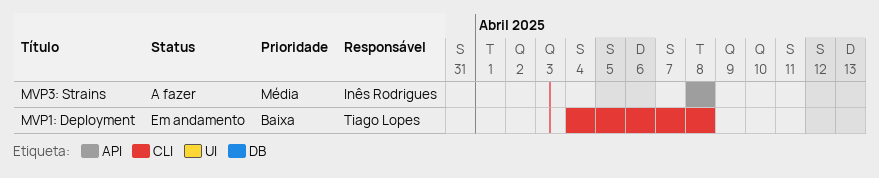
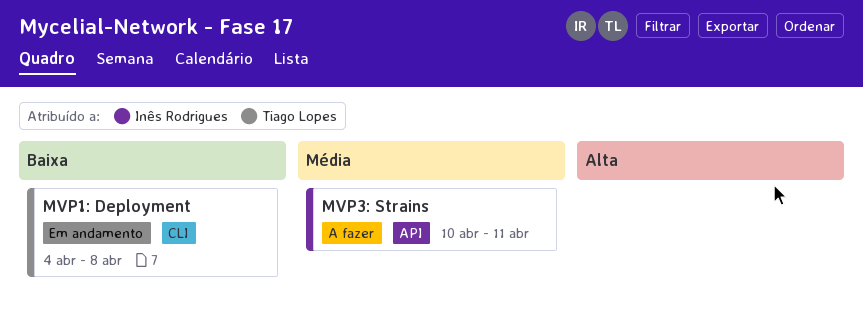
MVP3: Strains, start: Apr 8 -> Apr 10
MVP3: Strains, due: Apr 8 -> Apr 11

